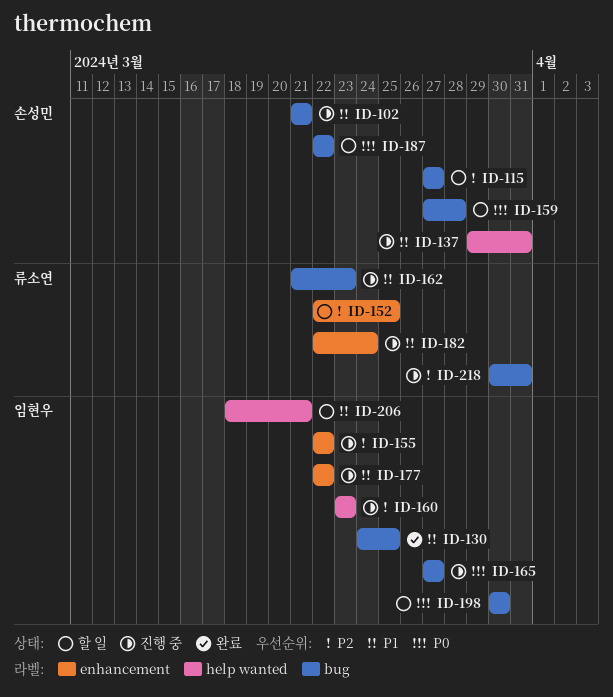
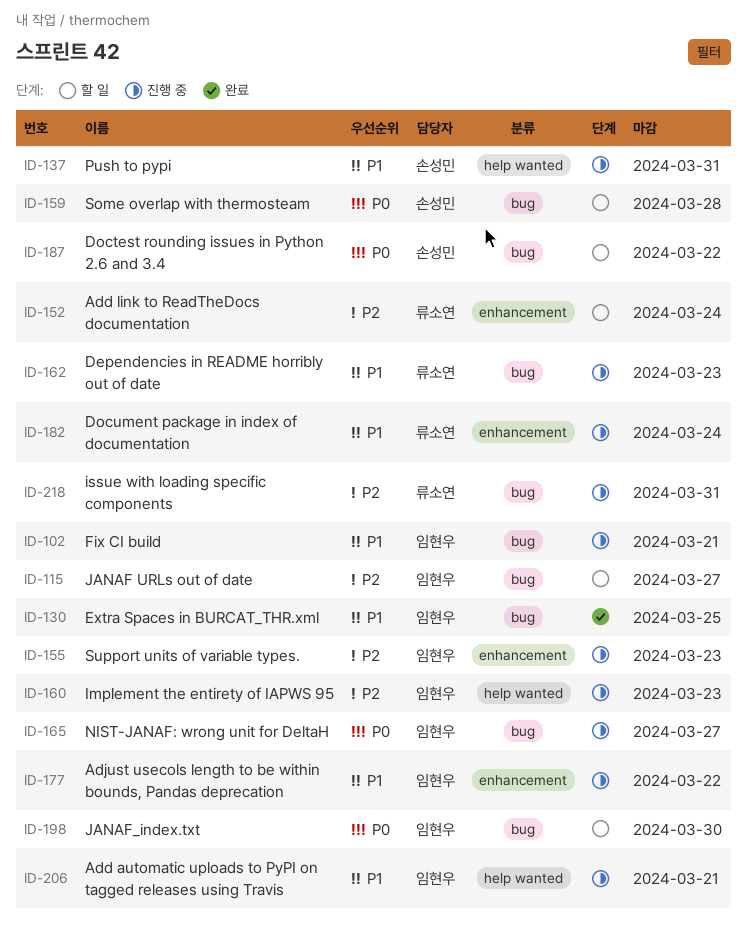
ID-102, owner: 손성민 -> 임현우
ID-115, owner: 손성민 -> 임현우
ID-152, due: Mar 25 -> Mar 24
ID-155, due: Mar 22 -> Mar 23
ID-206, status: 할 일 -> 진행 중

